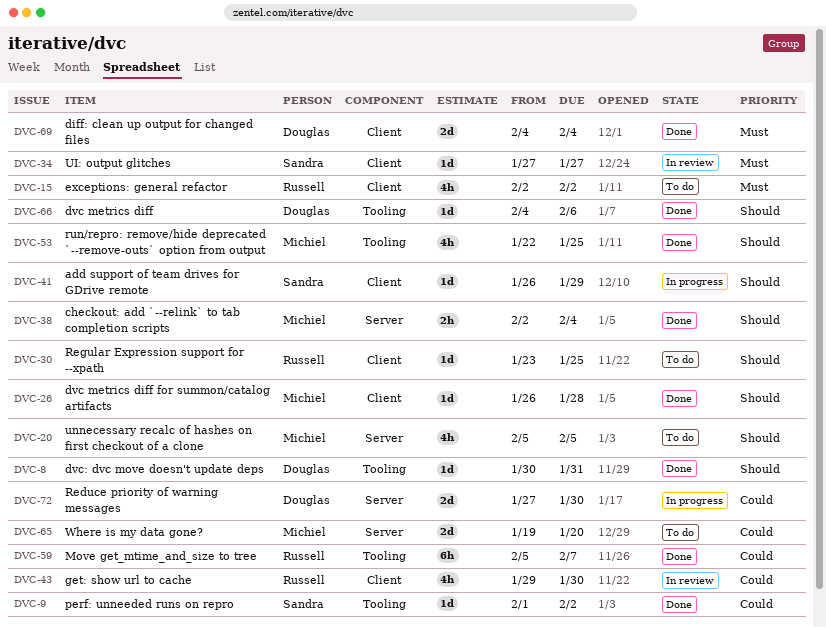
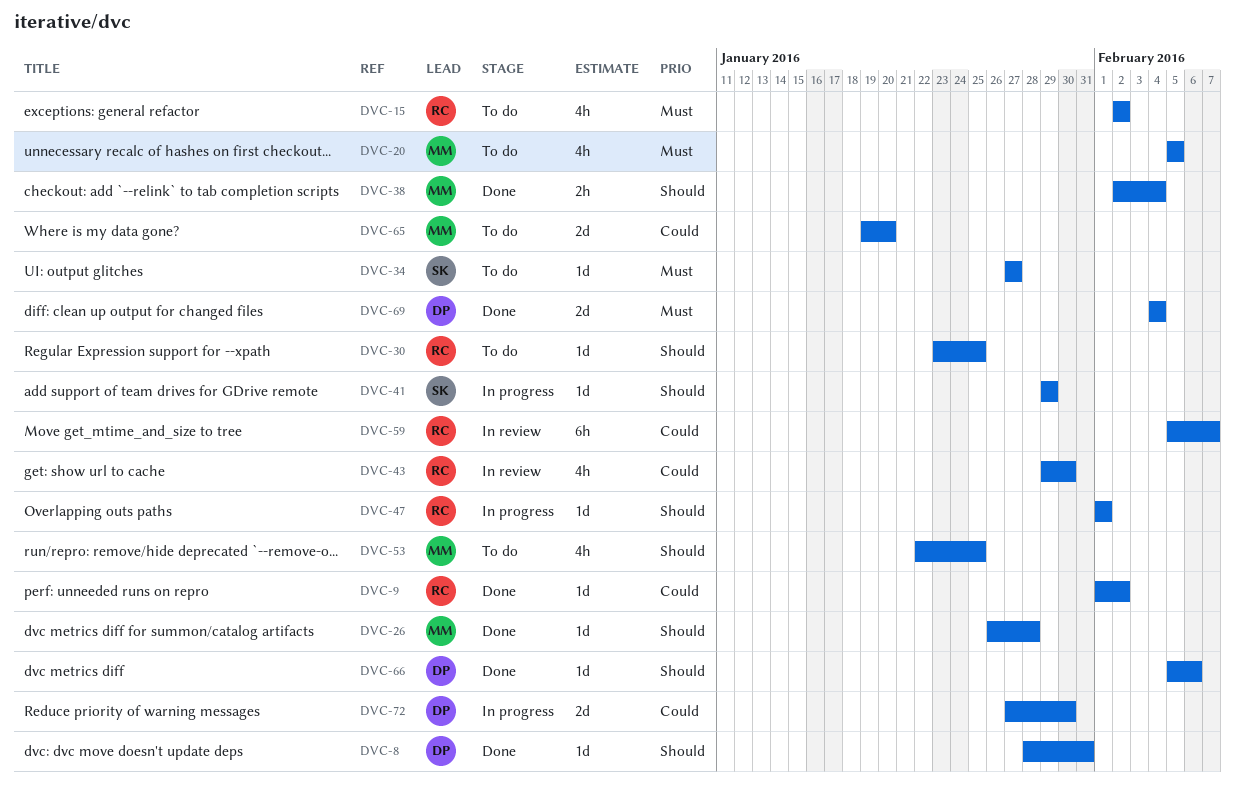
DVC-8, start: Jan 30 -> Jan 28
DVC-9, owner: Sandra -> Russell
DVC-20, priority: Should -> Must
DVC-34, status: In review -> To do
DVC-41, start: Jan 26 -> Jan 29
DVC-47: none -> present
DVC-53, status: Done -> To do
DVC-59, status: Done -> In review
DVC-66, start: Feb 4 -> Feb 5

